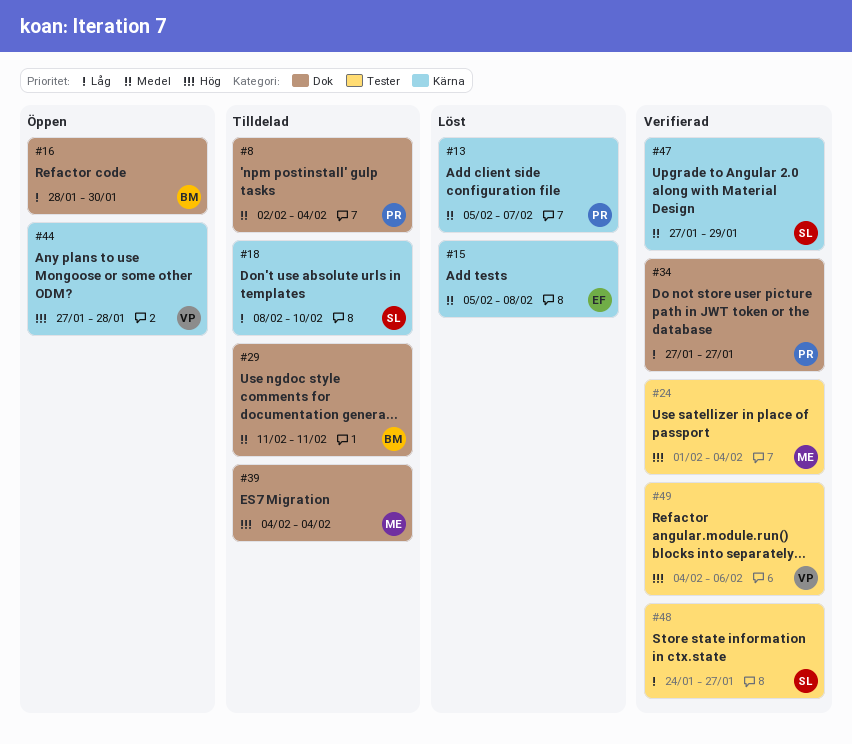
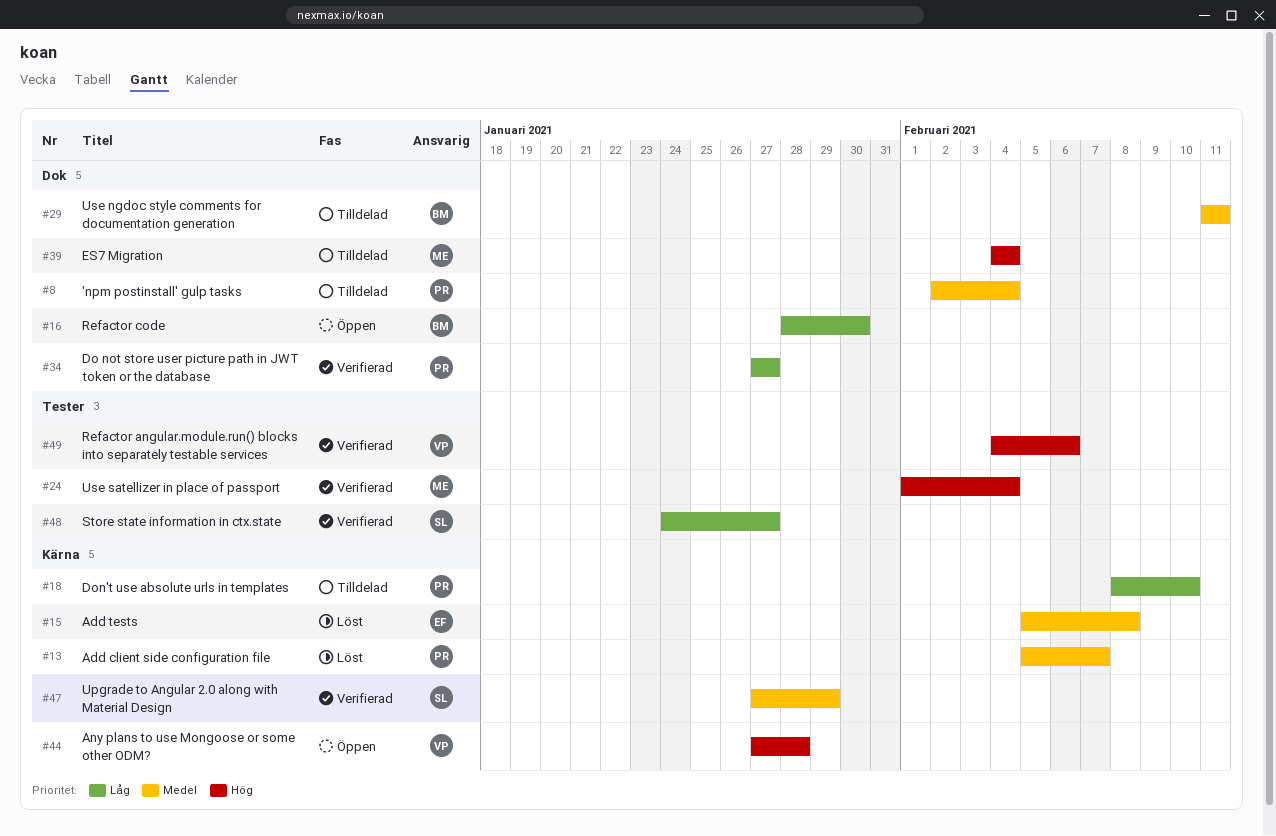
#18, owner: SL -> PR

